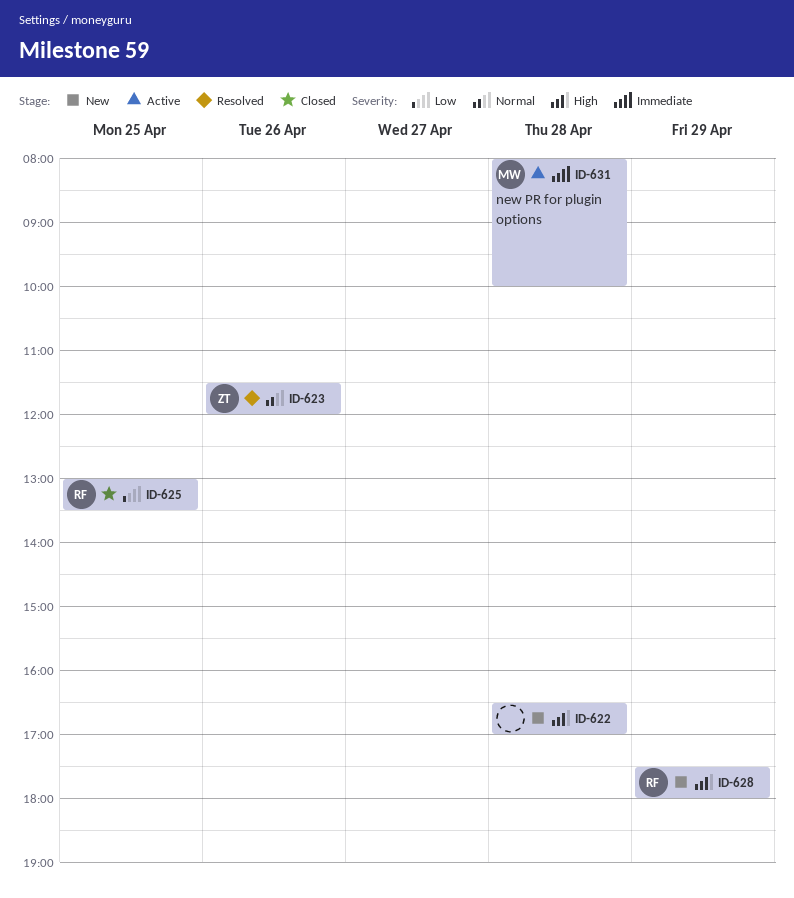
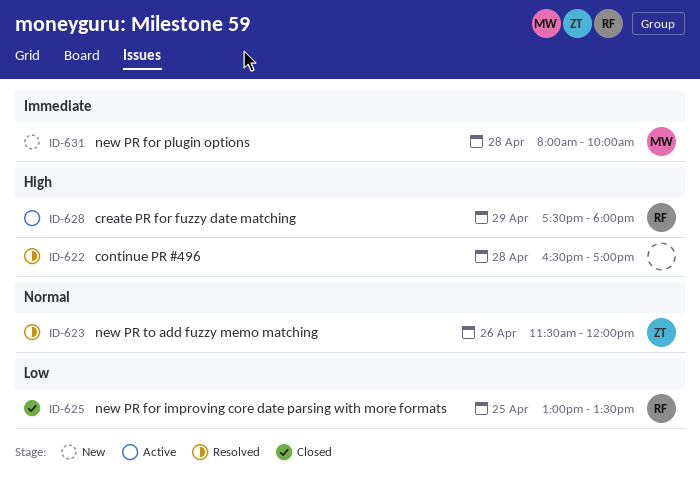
ID-622, status: New -> Resolved
ID-628, status: New -> Active
ID-631, status: Active -> New

